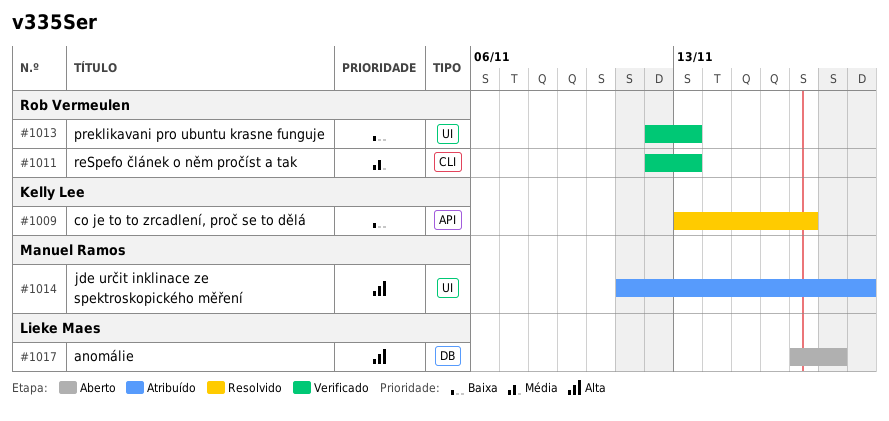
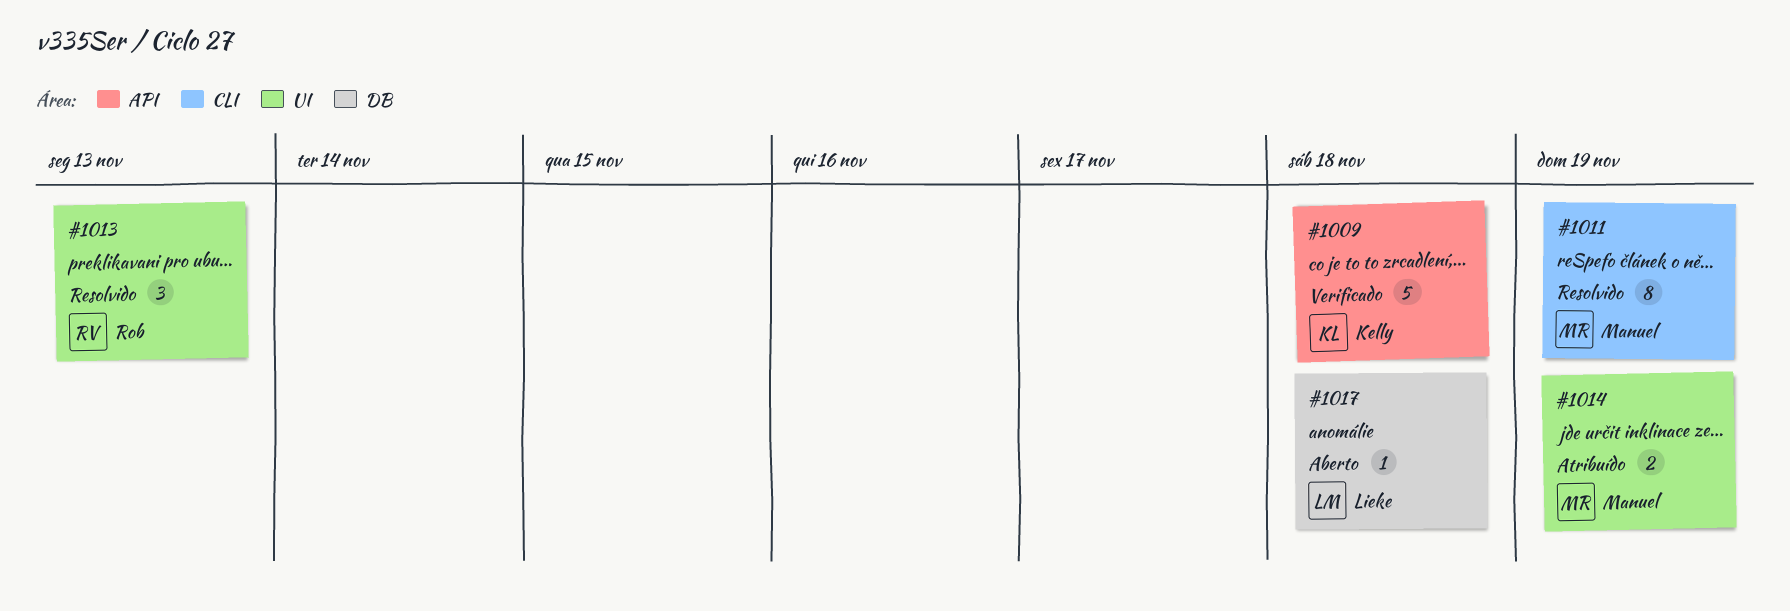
#1009, status: Resolvido -> Verificado
#1009, due: Nov 17 -> Nov 18
#1011, status: Verificado -> Resolvido
#1011, owner: Rob Vermeulen -> Manuel Ramos
#1011, due: Nov 13 -> Nov 19
#1013, status: Verificado -> Resolvido

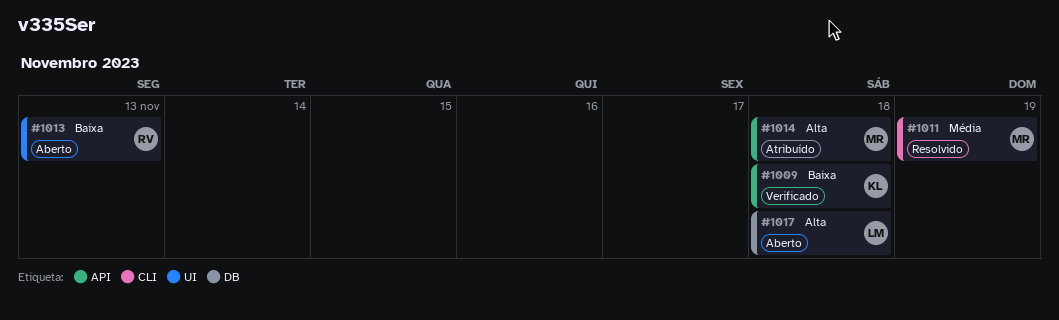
#1013, status: Resolvido -> Aberto
#1014, label: UI -> API
#1014, due: Nov 19 -> Nov 18

